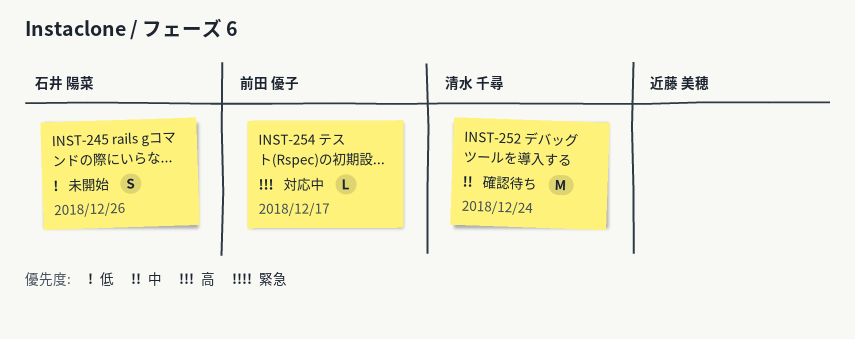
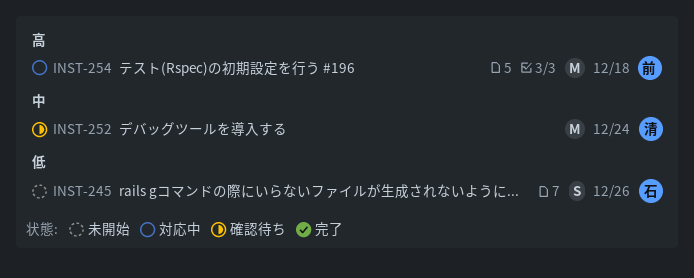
INST-254, estimate: L -> M
INST-254, due: Dec 17 -> Dec 18

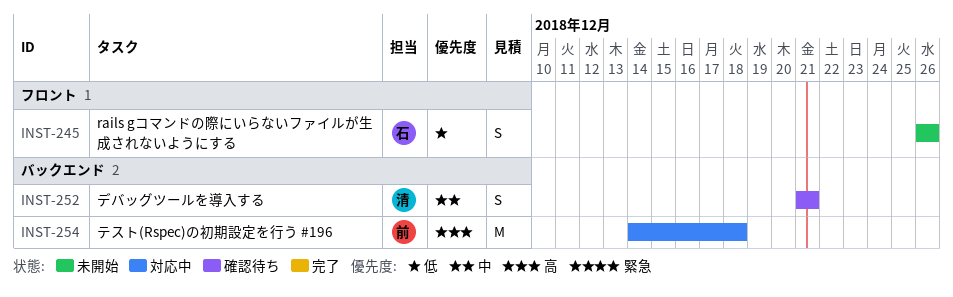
INST-252, estimate: M -> S
INST-252, due: Dec 24 -> Dec 21

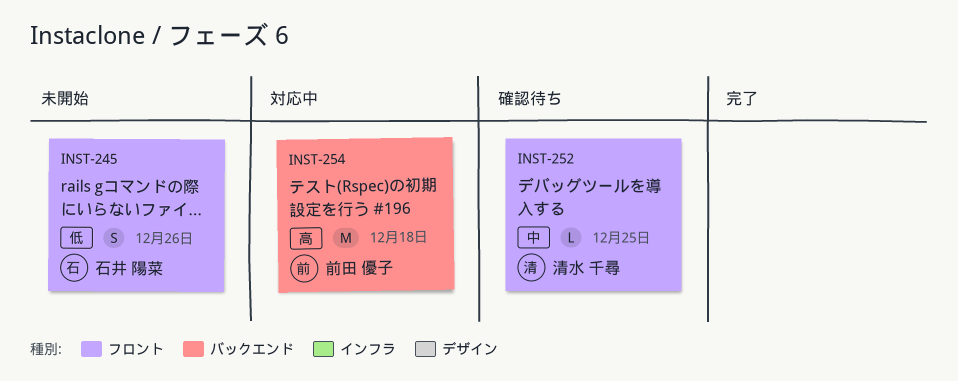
INST-252, label: バックエンド -> フロント
INST-252, estimate: S -> L
INST-252, due: Dec 21 -> Dec 25

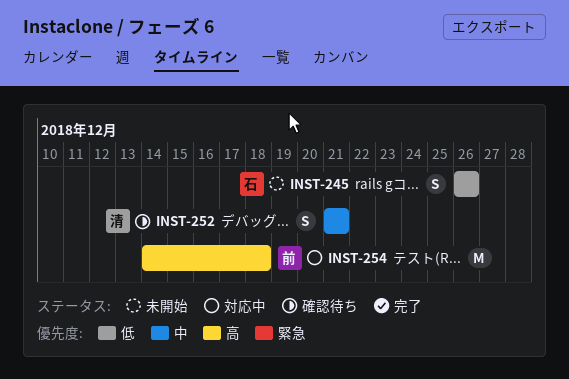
INST-252, estimate: L -> S
INST-252, due: Dec 25 -> Dec 21

